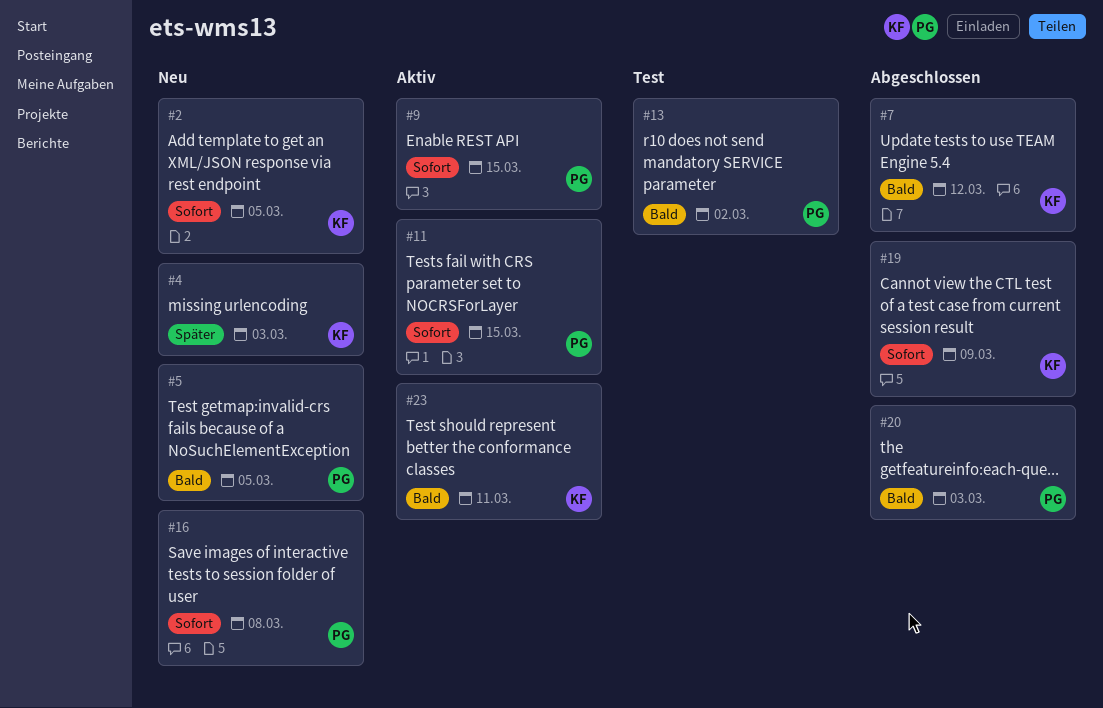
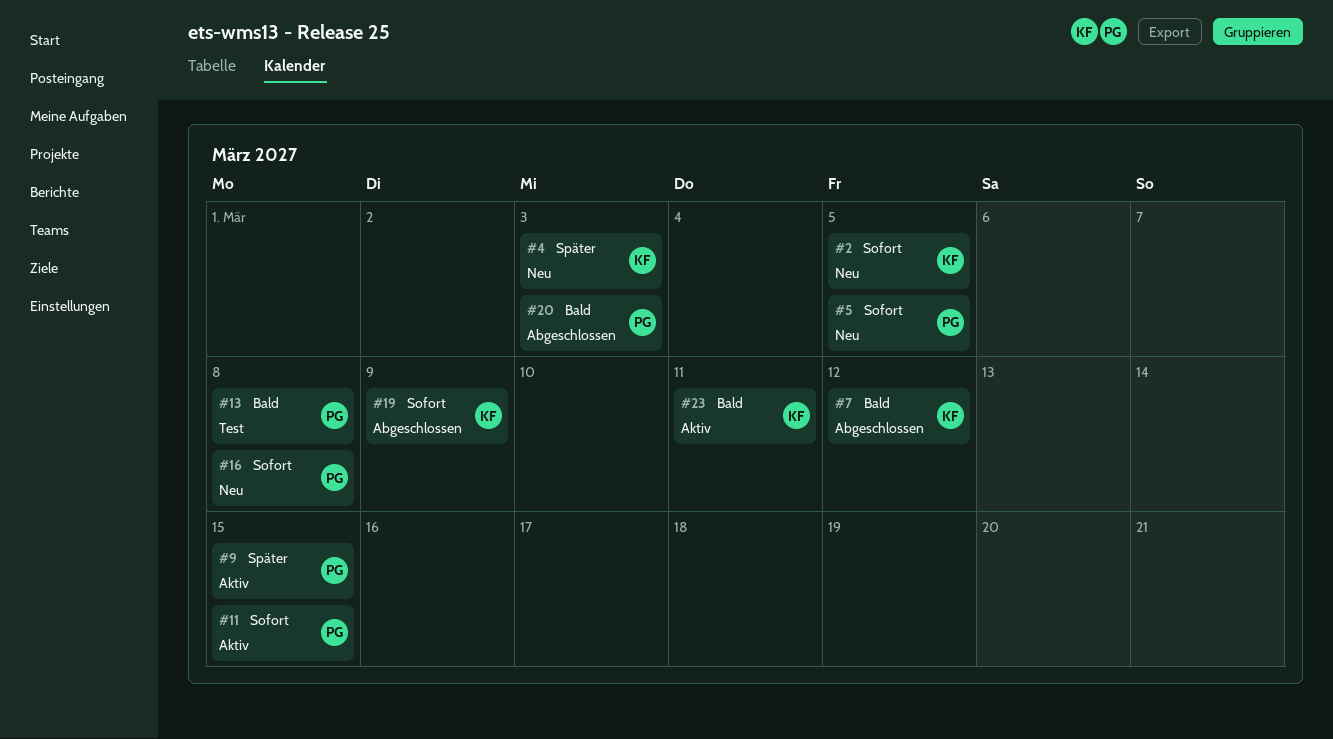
#5, priority: Bald -> Sofort
#9, priority: Sofort -> Später
#13, due: Mar 2 -> Mar 8

